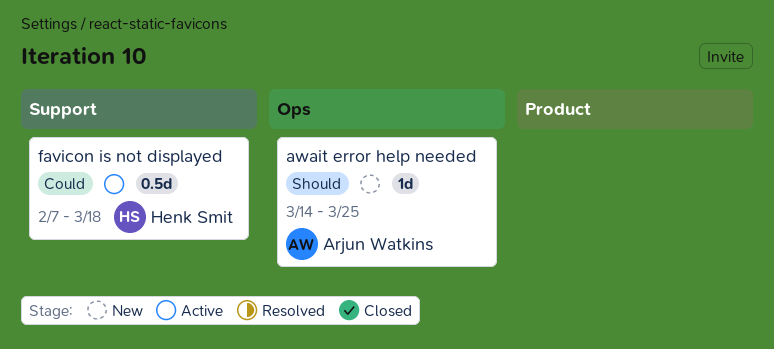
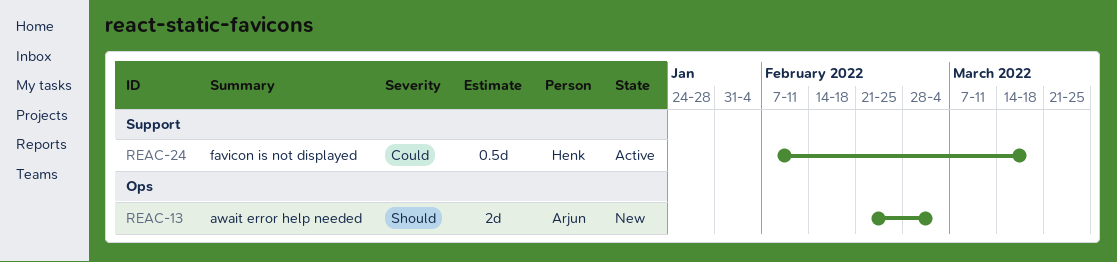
await error help needed, estimate: 1d -> 2d
await error help needed, start: Mar 14 -> Feb 21
await error help needed, due: Mar 25 -> Mar 4

